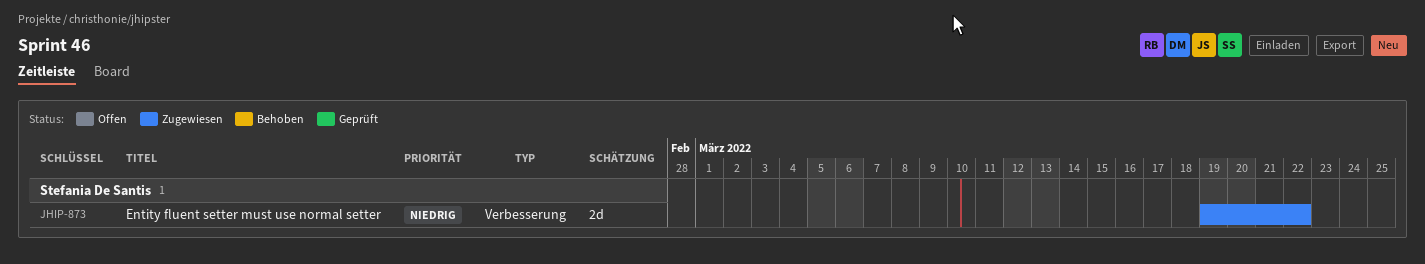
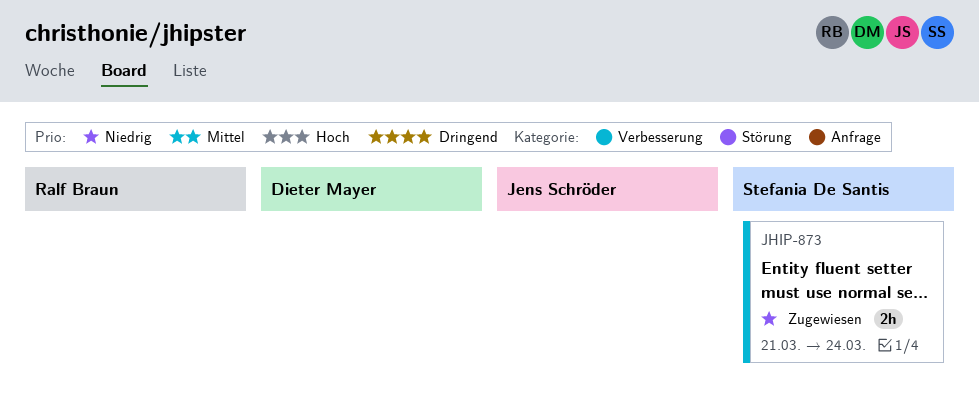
JHIP-873, estimate: 2d -> 2h
JHIP-873, start: Mar 19 -> Mar 21
JHIP-873, due: Mar 22 -> Mar 24

